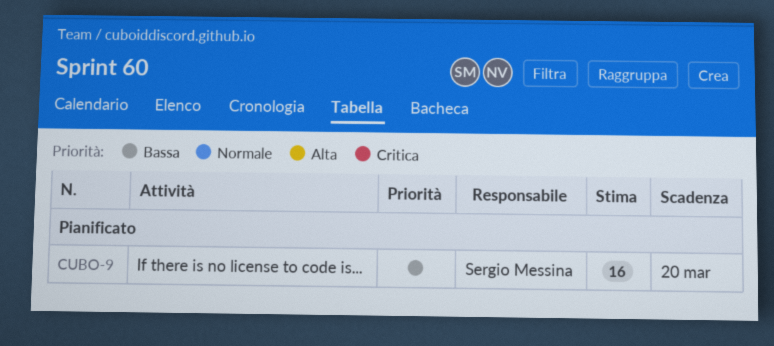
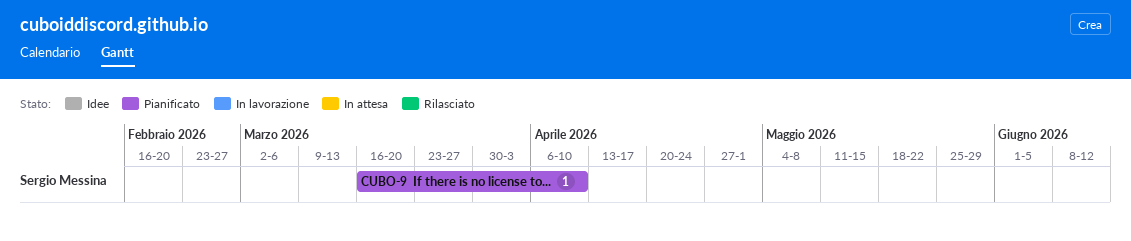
CUBO-9, estimate: 16 -> 1
CUBO-9, due: Mar 20 -> Apr 10

